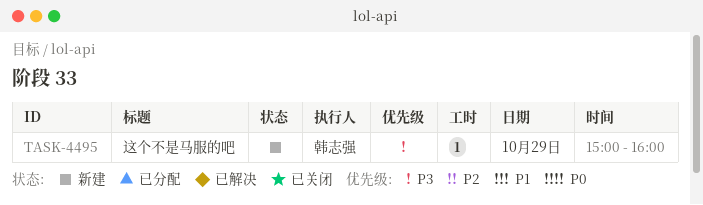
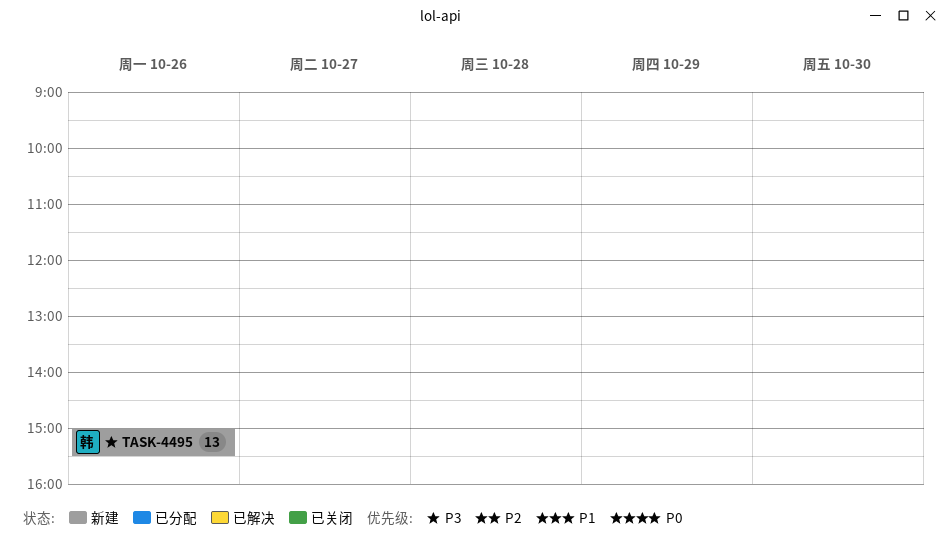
TASK-4495, estimate: 1 -> 13
TASK-4495, day: Oct 29 -> Oct 26
TASK-4495, ends: 16:00 -> 15:30

